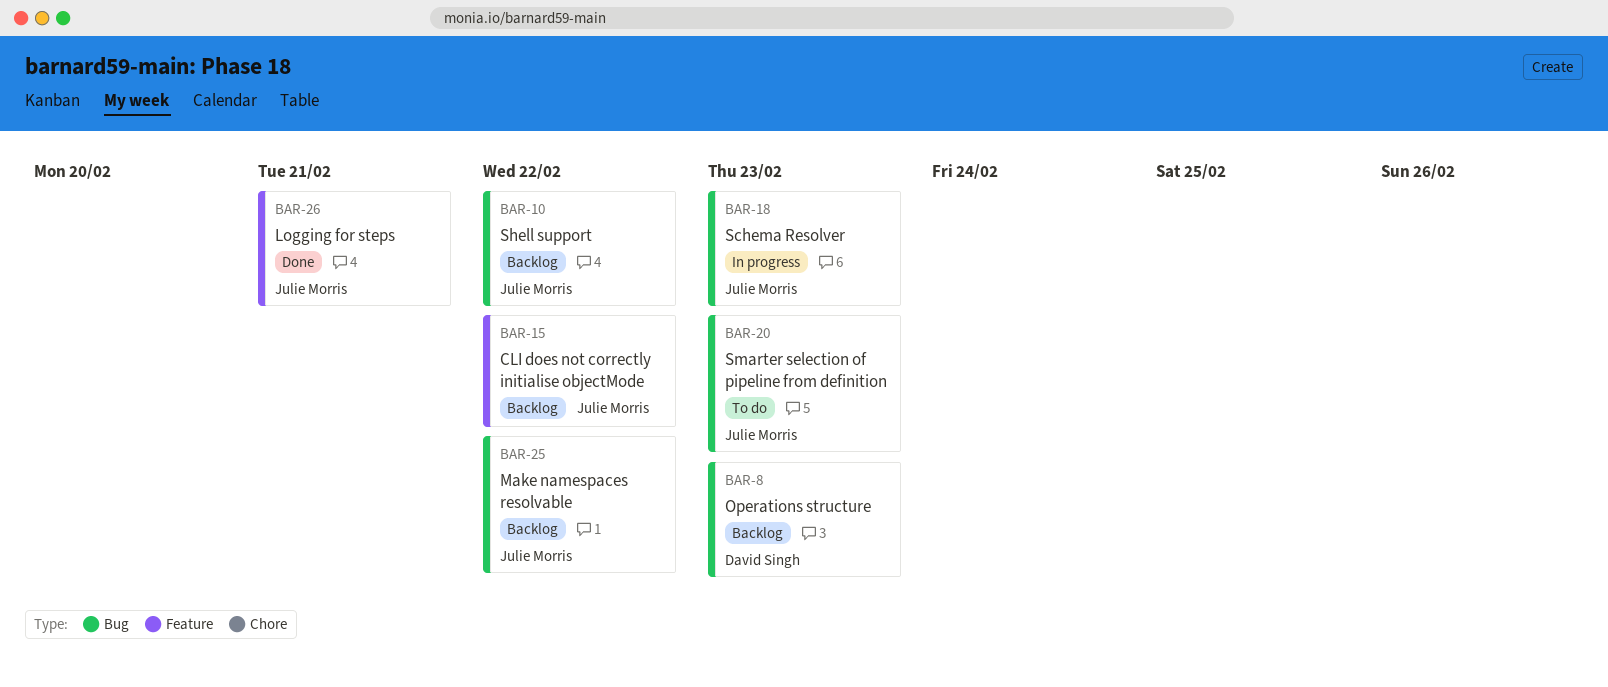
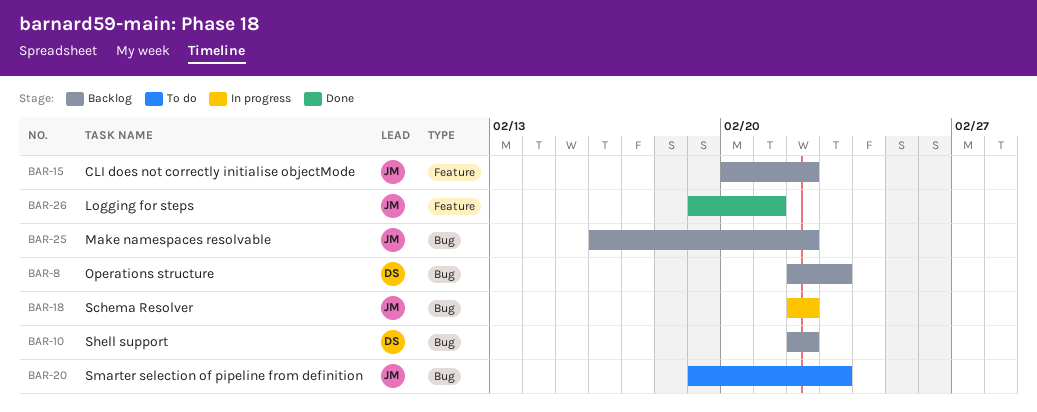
BAR-10, owner: Julie Morris -> David Singh
BAR-18, due: Feb 23 -> Feb 22

